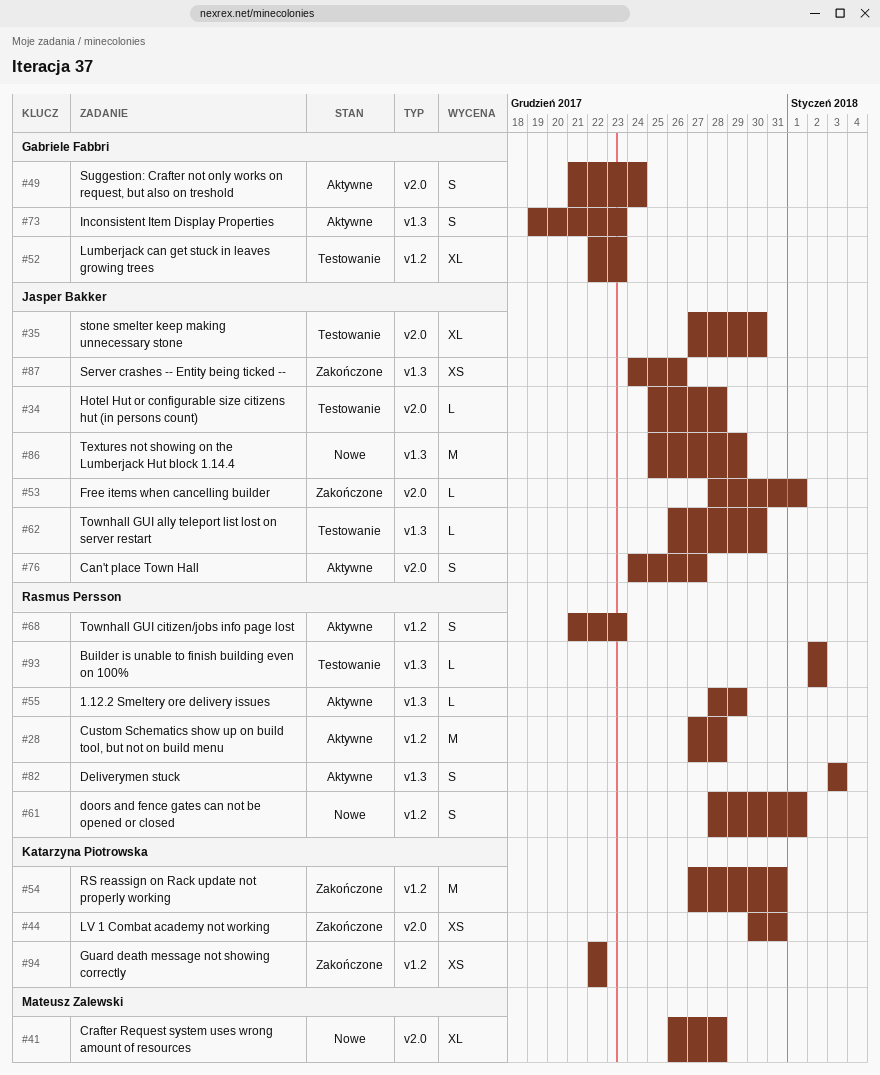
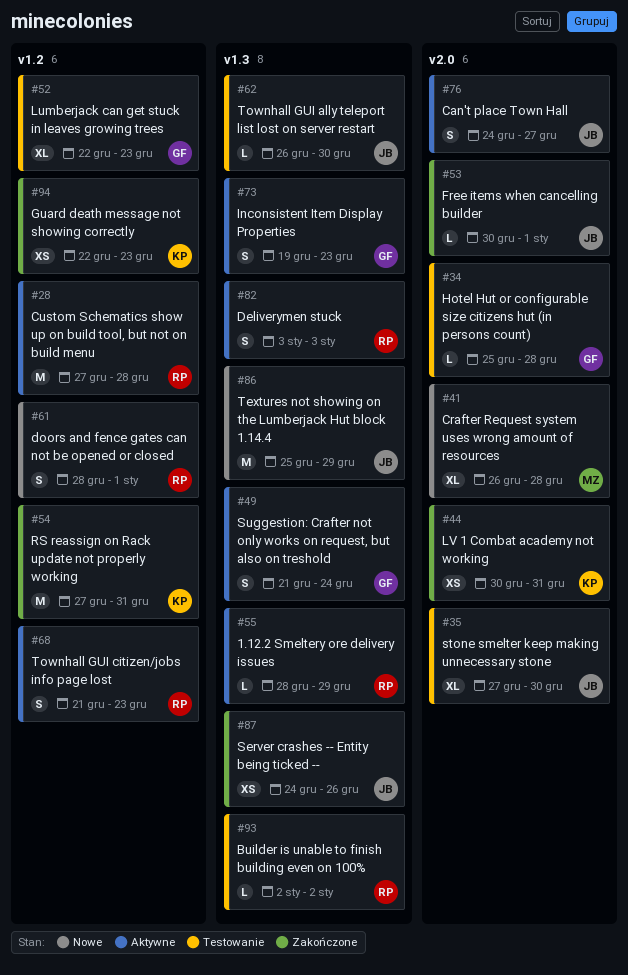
#34, owner: Jasper Bakker -> Gabriele Fabbri
#49, label: v2.0 -> v1.3
#53, start: Dec 28 -> Dec 30
#94, due: Dec 22 -> Dec 23

